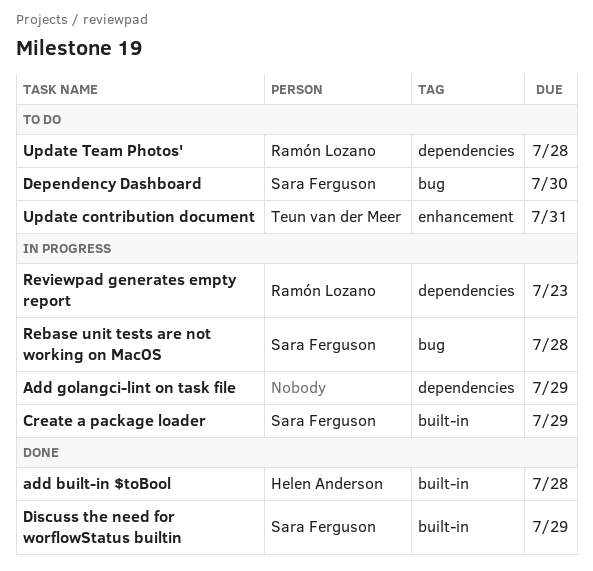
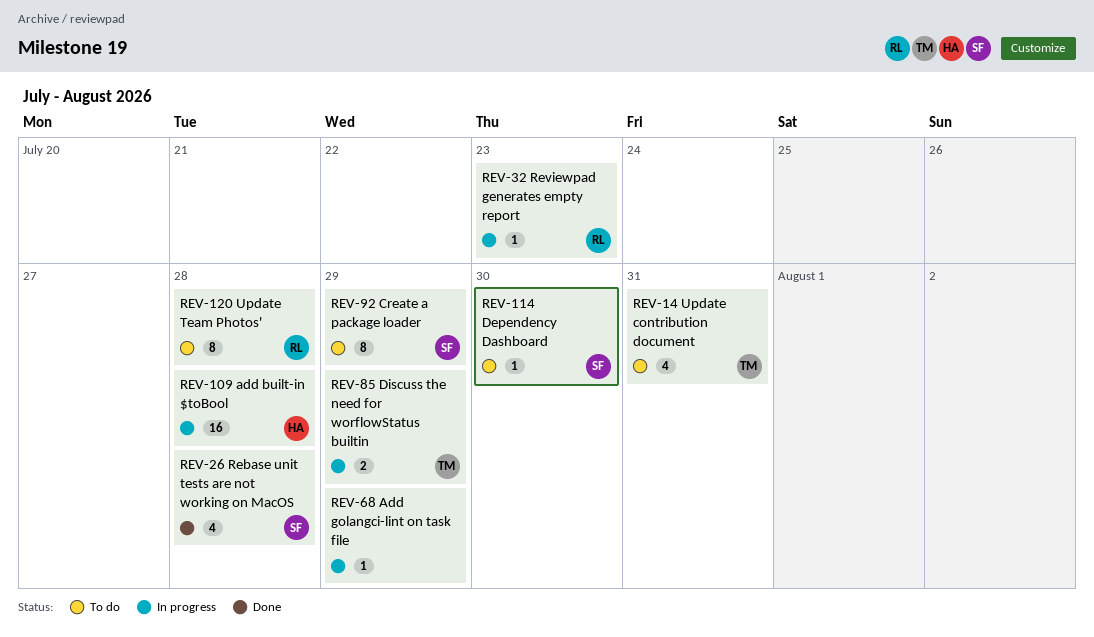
add built-in $toBool, status: Done -> In progress
Create a package loader, status: In progress -> To do
Discuss the need for worflowStatus builtin, status: Done -> In progress
Discuss the need for worflowStatus builtin, owner: Sara Ferguson -> Teun van der Meer
Rebase unit tests are not working on MacOS, status: In progress -> Done

